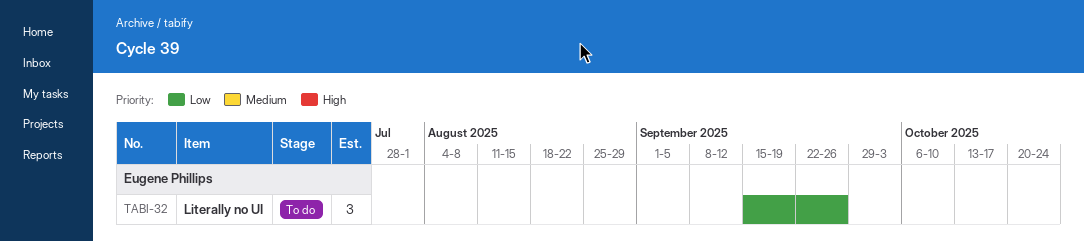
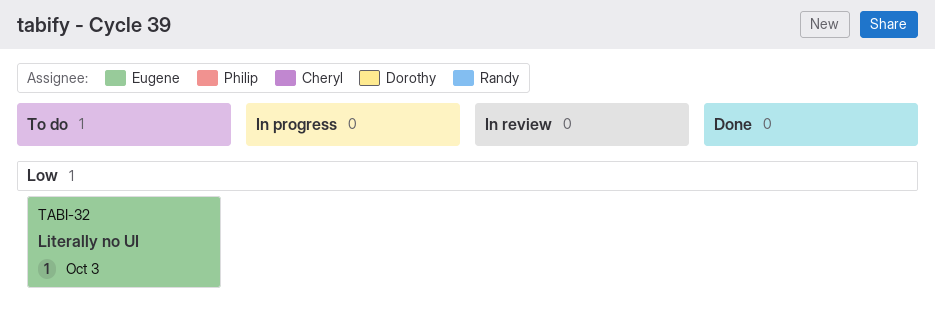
TABI-32, estimate: 3 -> 1
TABI-32, due: Sep 26 -> Oct 3

